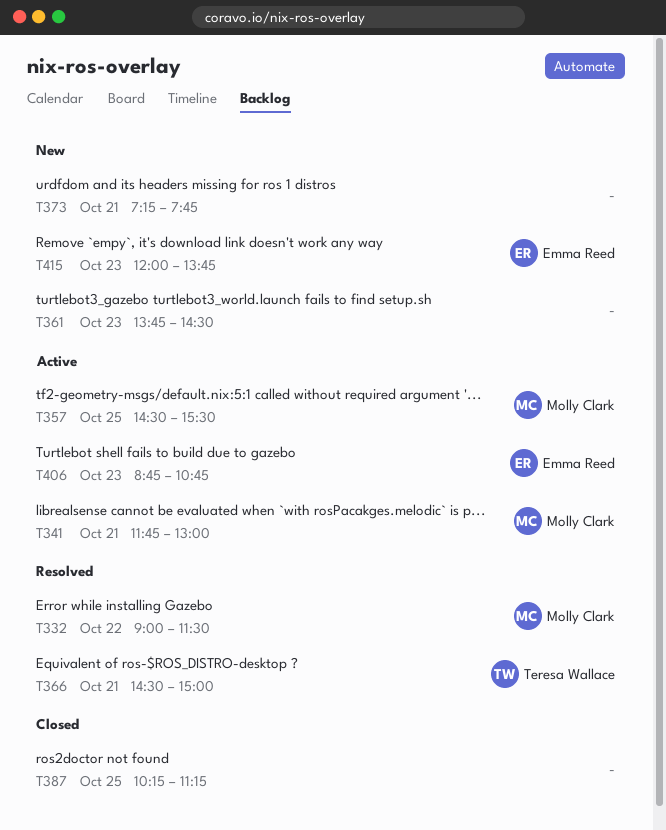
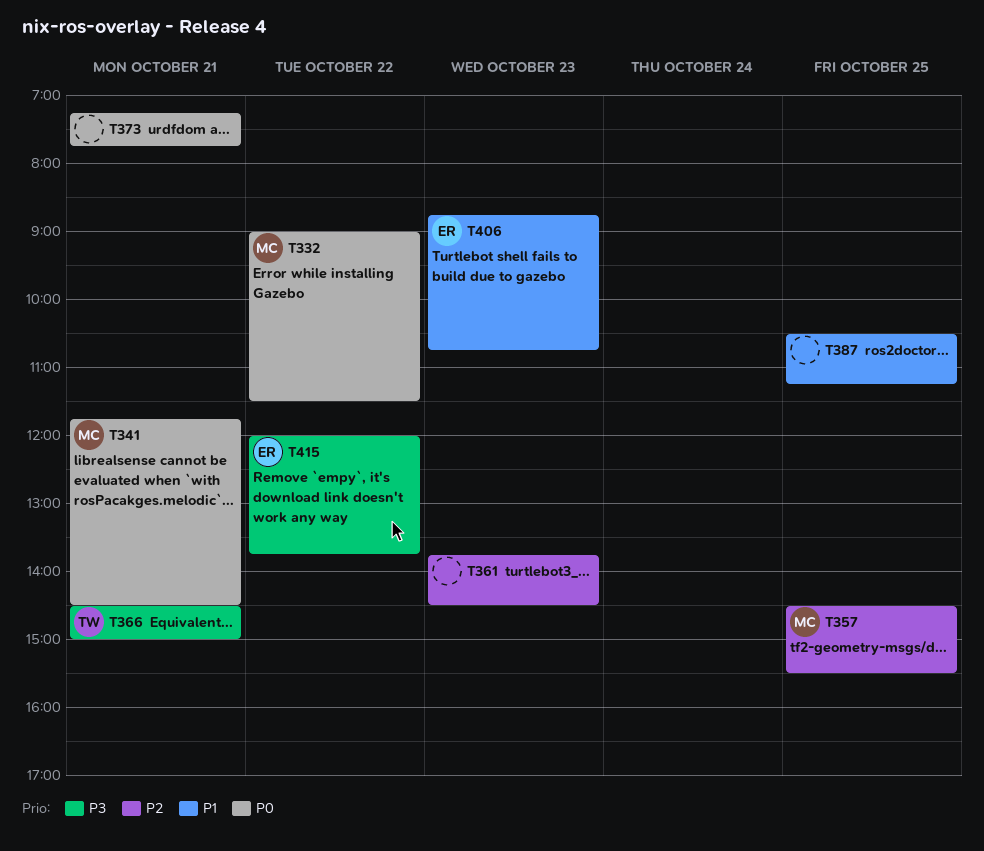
T341, ends: 13:00 -> 14:30
T387, begins: 10:15 -> 10:30
T415, day: Oct 23 -> Oct 22

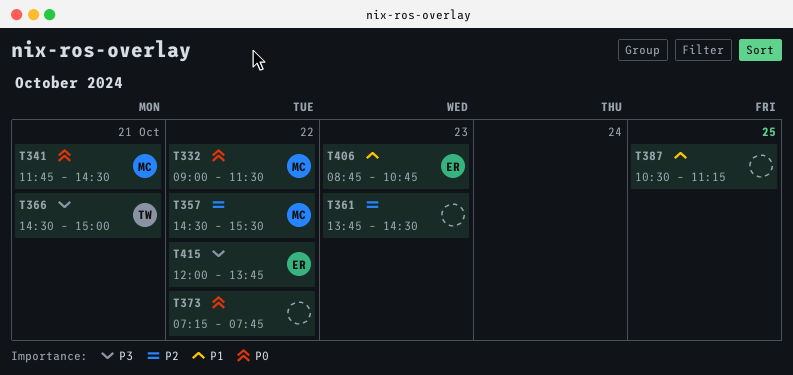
T357, day: Oct 25 -> Oct 22
T373, day: Oct 21 -> Oct 22

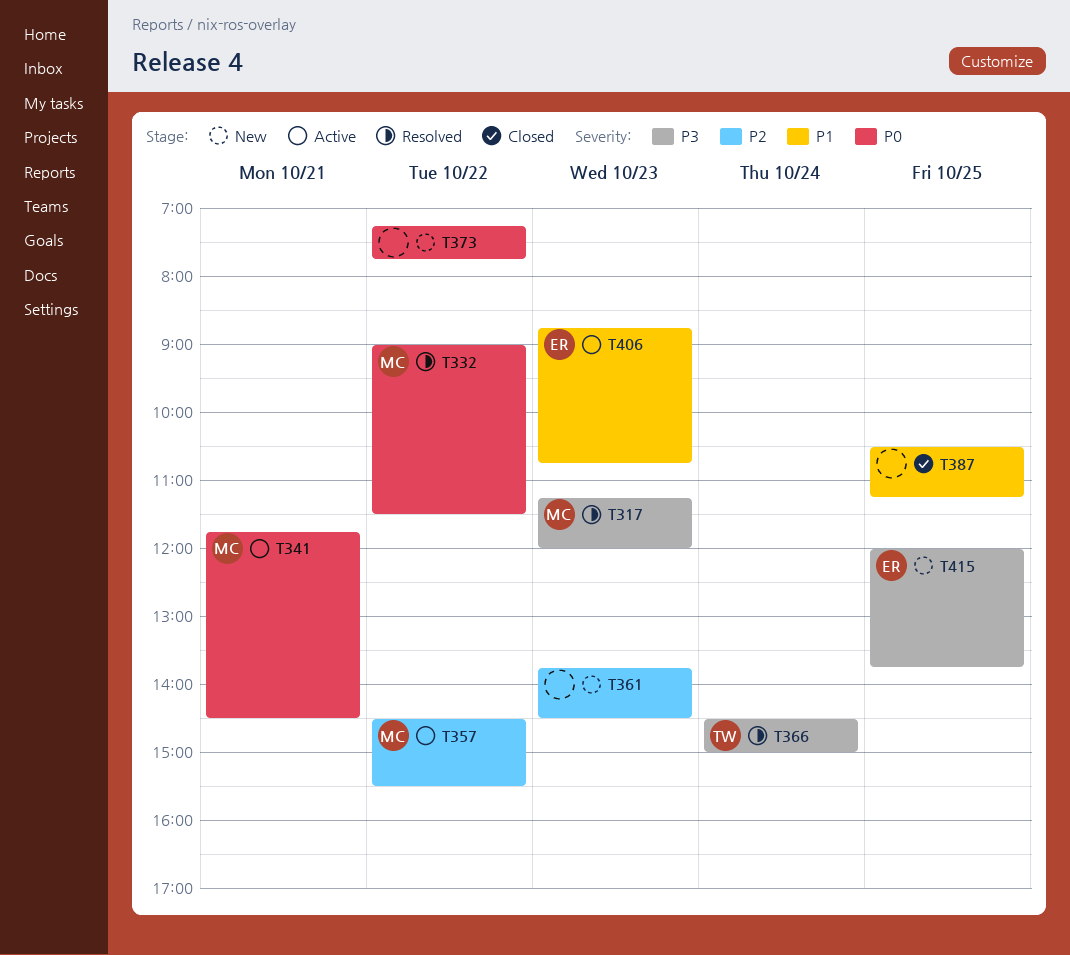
T317: none -> present
T366, day: Oct 21 -> Oct 24
T415, day: Oct 22 -> Oct 25

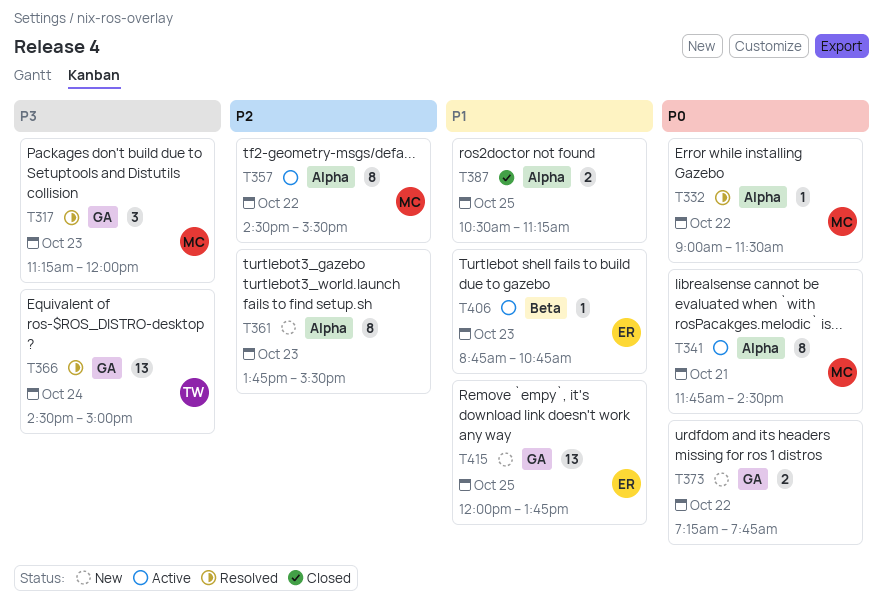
T361, ends: 14:30 -> 15:30
T415, priority: P3 -> P1

